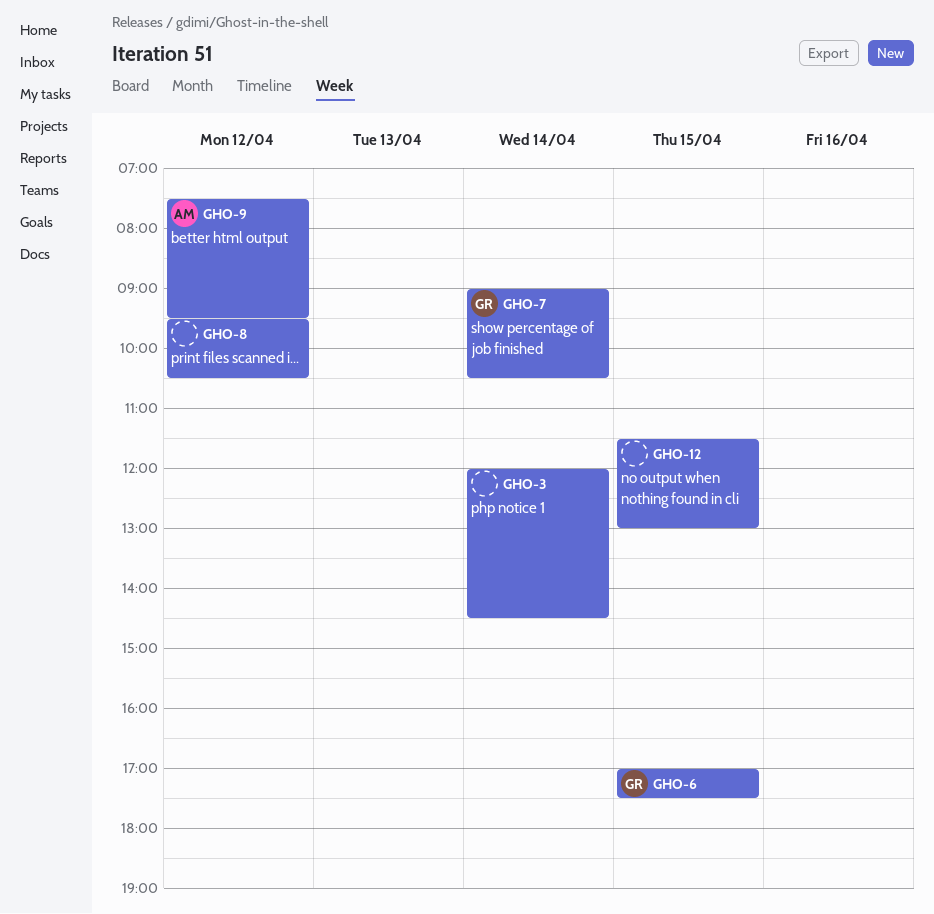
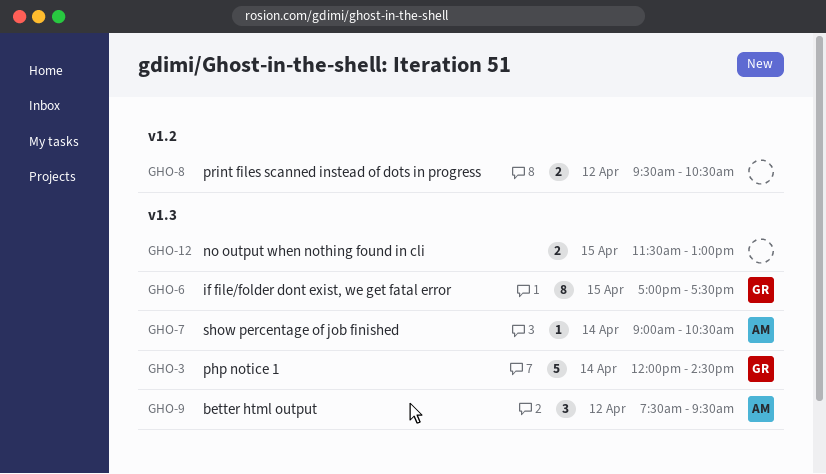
GHO-3, owner: none -> GR
GHO-7, owner: GR -> AM

